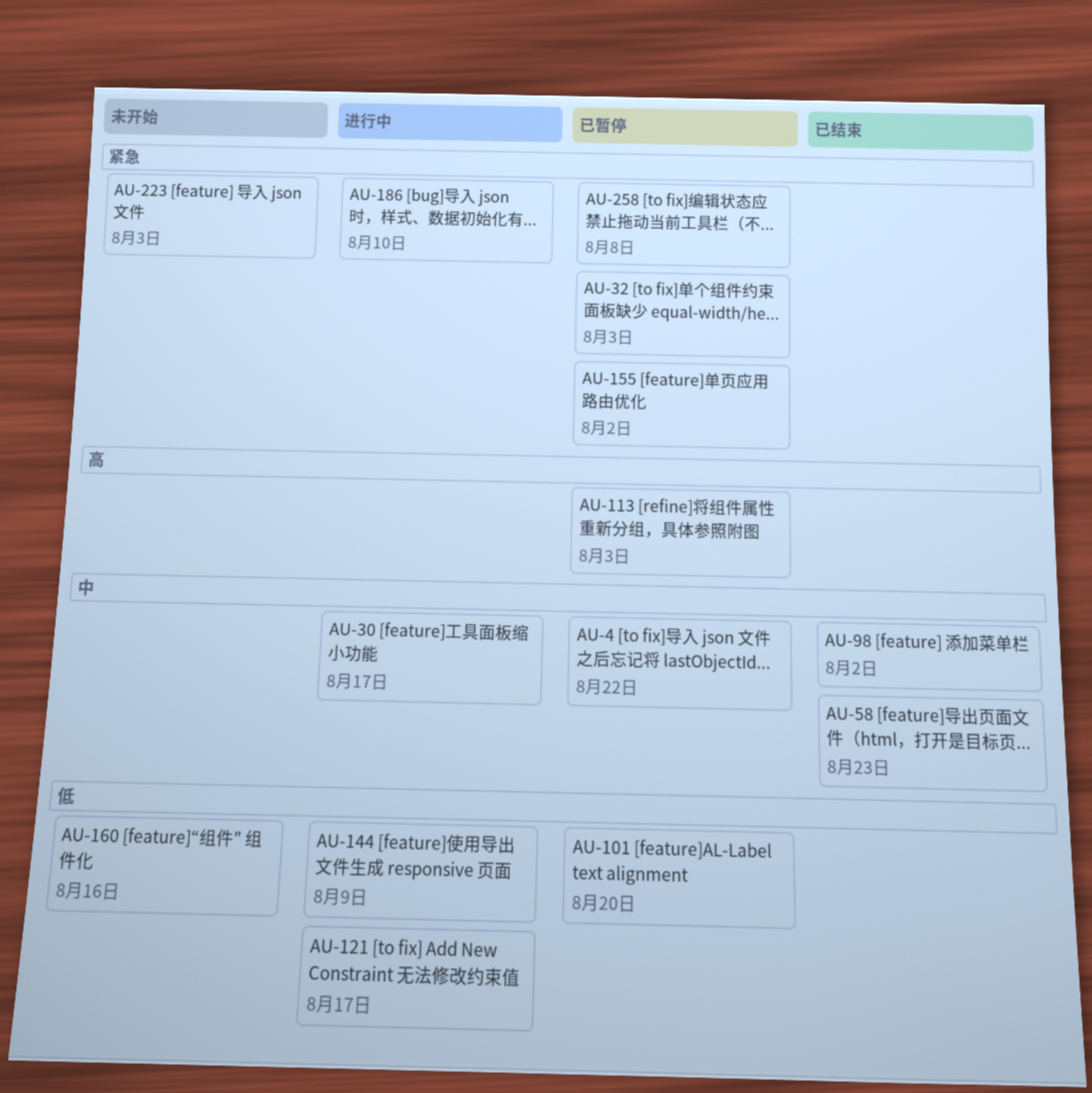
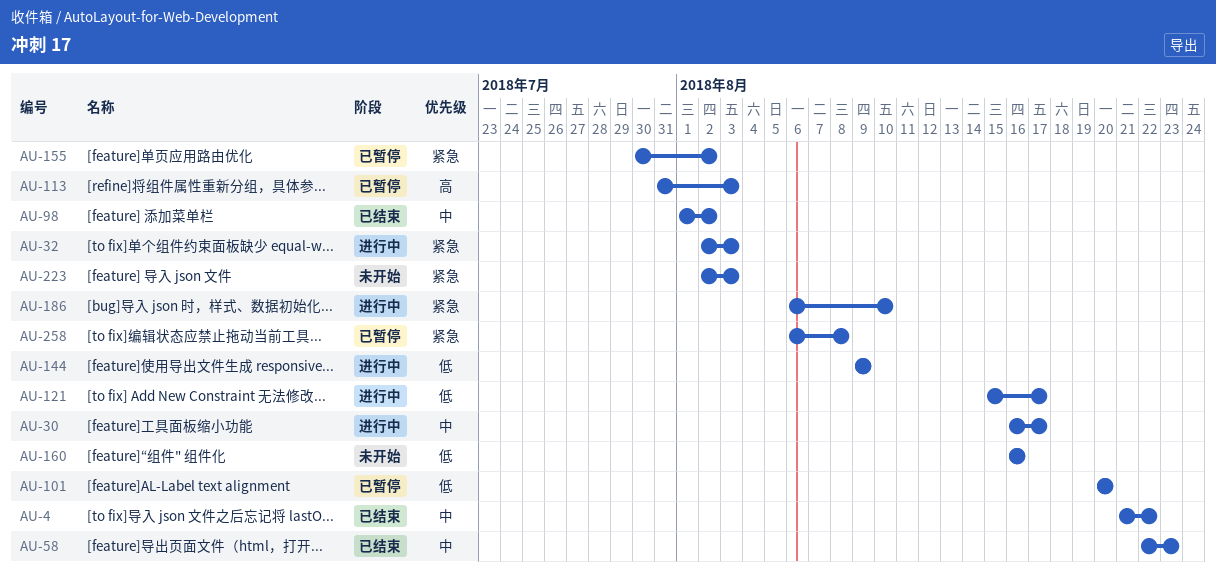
AU-4, status: 已暂停 -> 已结束
AU-32, status: 已暂停 -> 进行中

